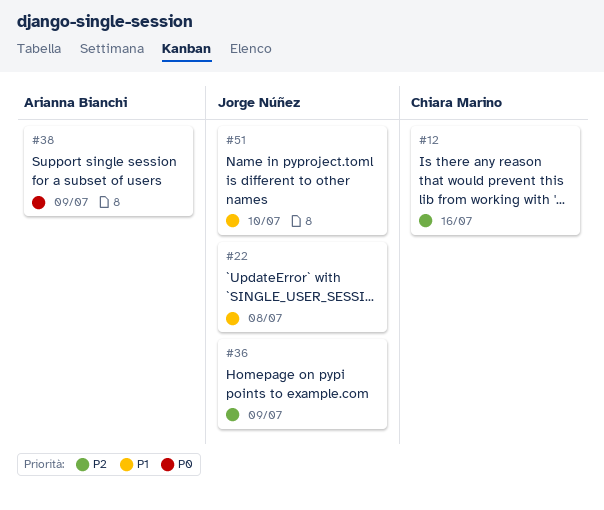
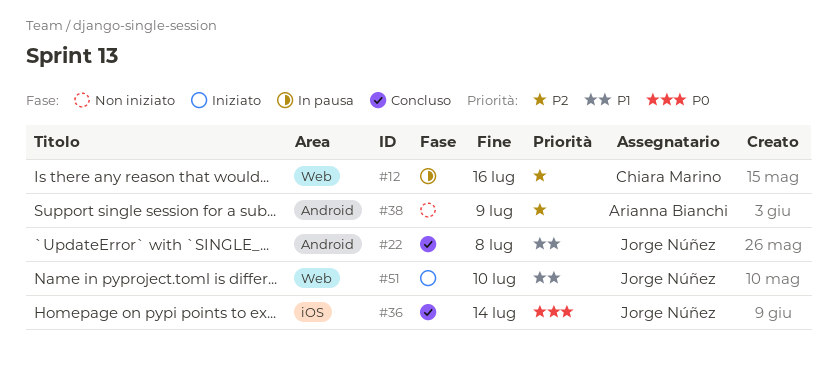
#36, priority: P2 -> P0
#36, due: Jul 9 -> Jul 14
#38, priority: P0 -> P2

